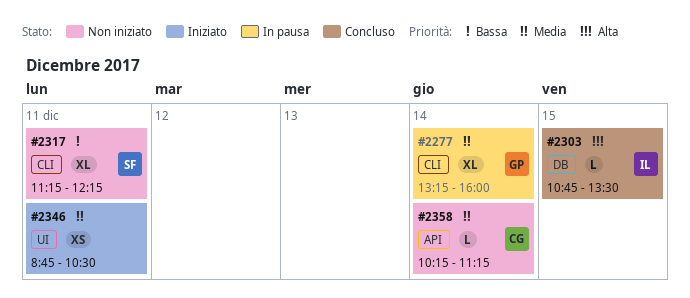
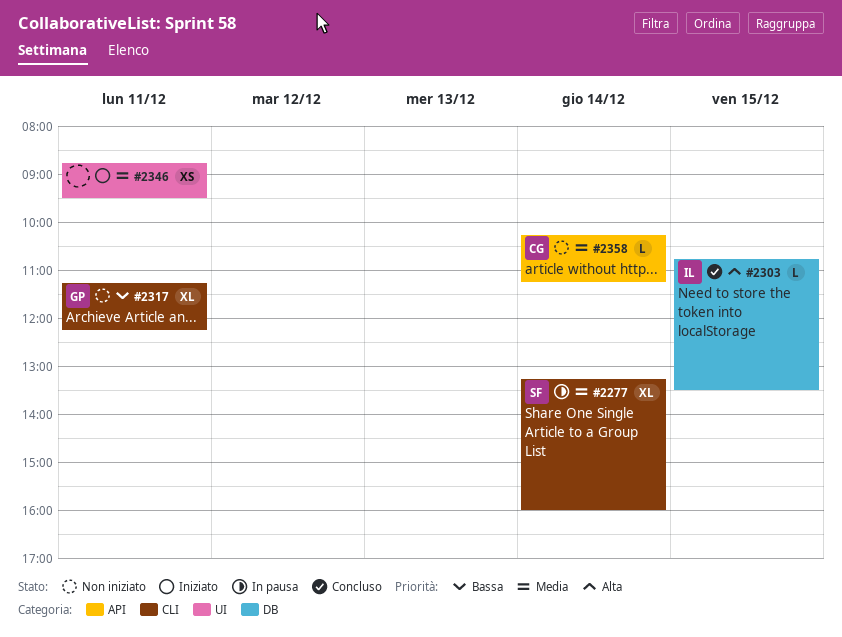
#2277, owner: GP -> SF
#2317, owner: SF -> GP
#2346, ends: 10:30 -> 09:30

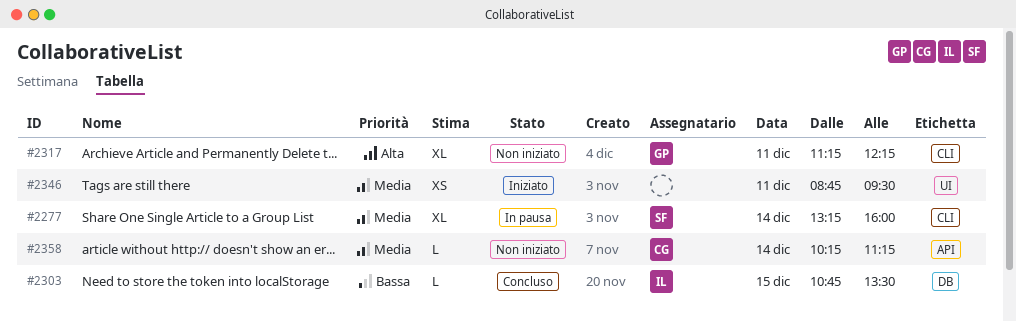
#2303, priority: Alta -> Bassa
#2317, priority: Bassa -> Alta

